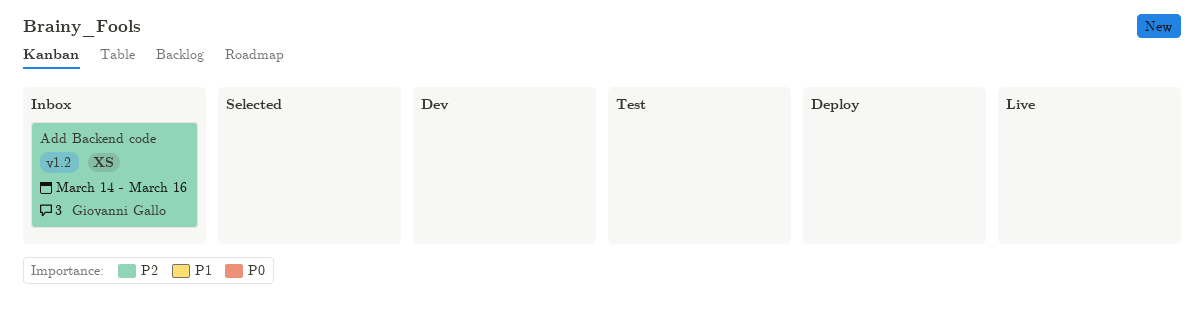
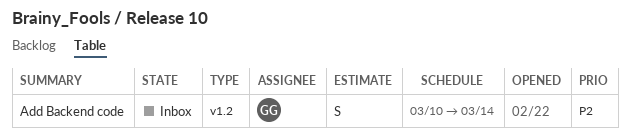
Add Backend code, estimate: XS -> S
Add Backend code, start: Mar 14 -> Mar 10
Add Backend code, due: Mar 16 -> Mar 14

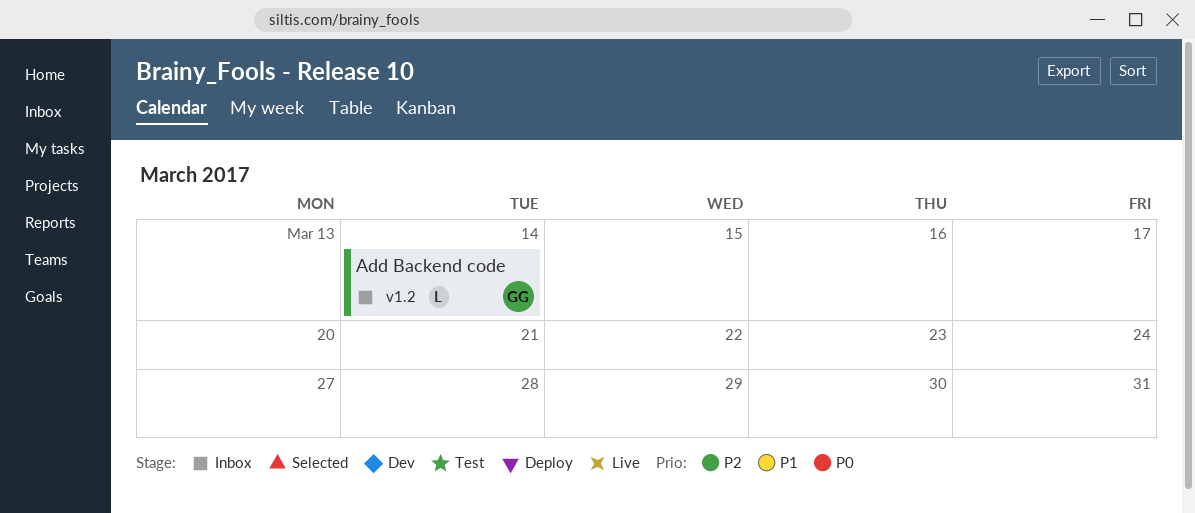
Add Backend code, estimate: S -> L

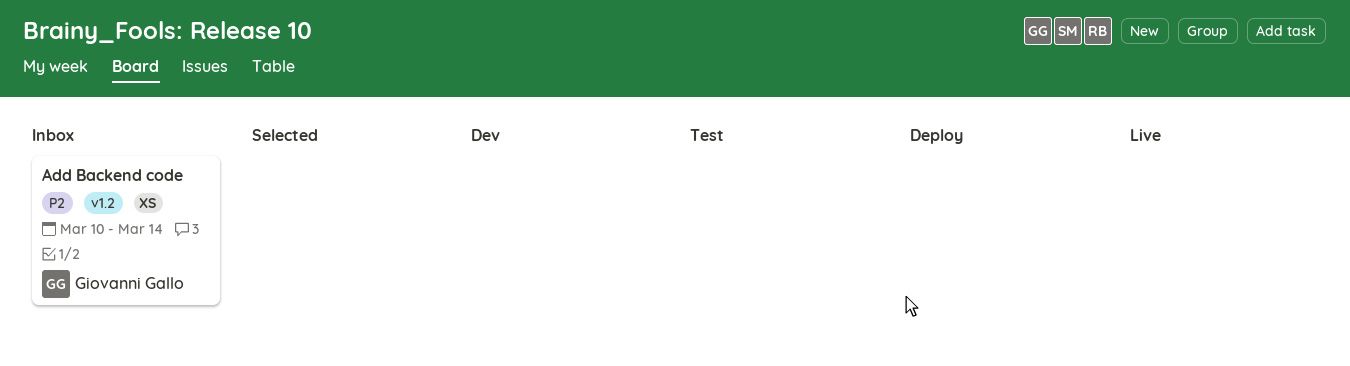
Add Backend code, estimate: L -> XS

